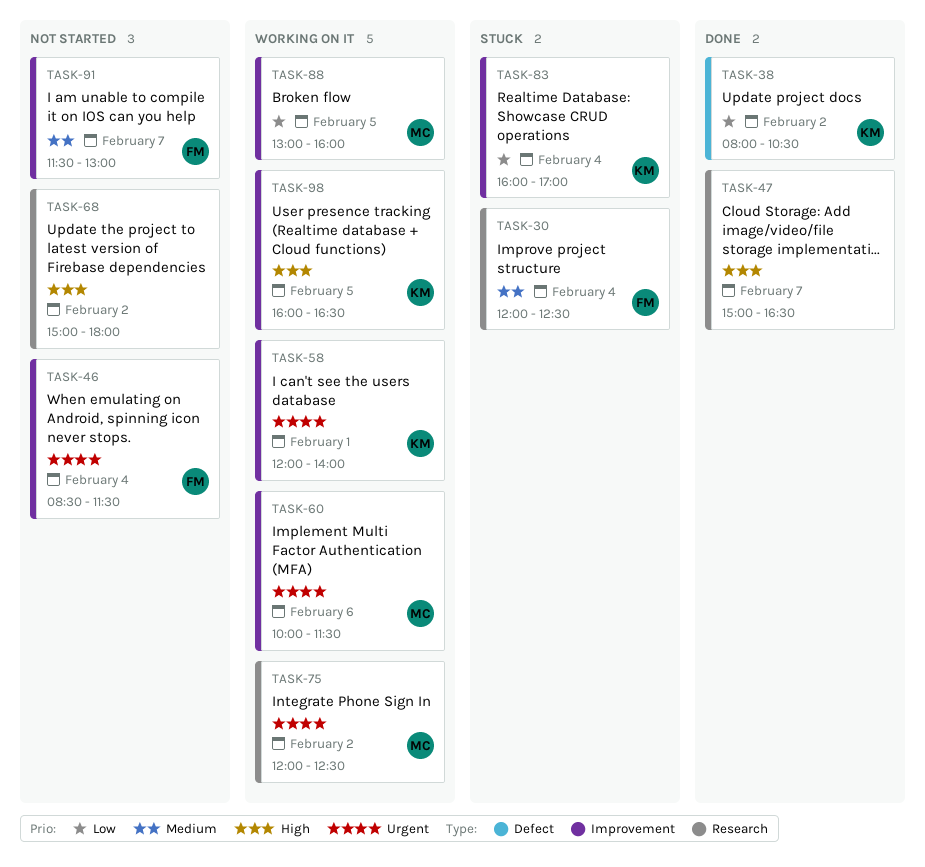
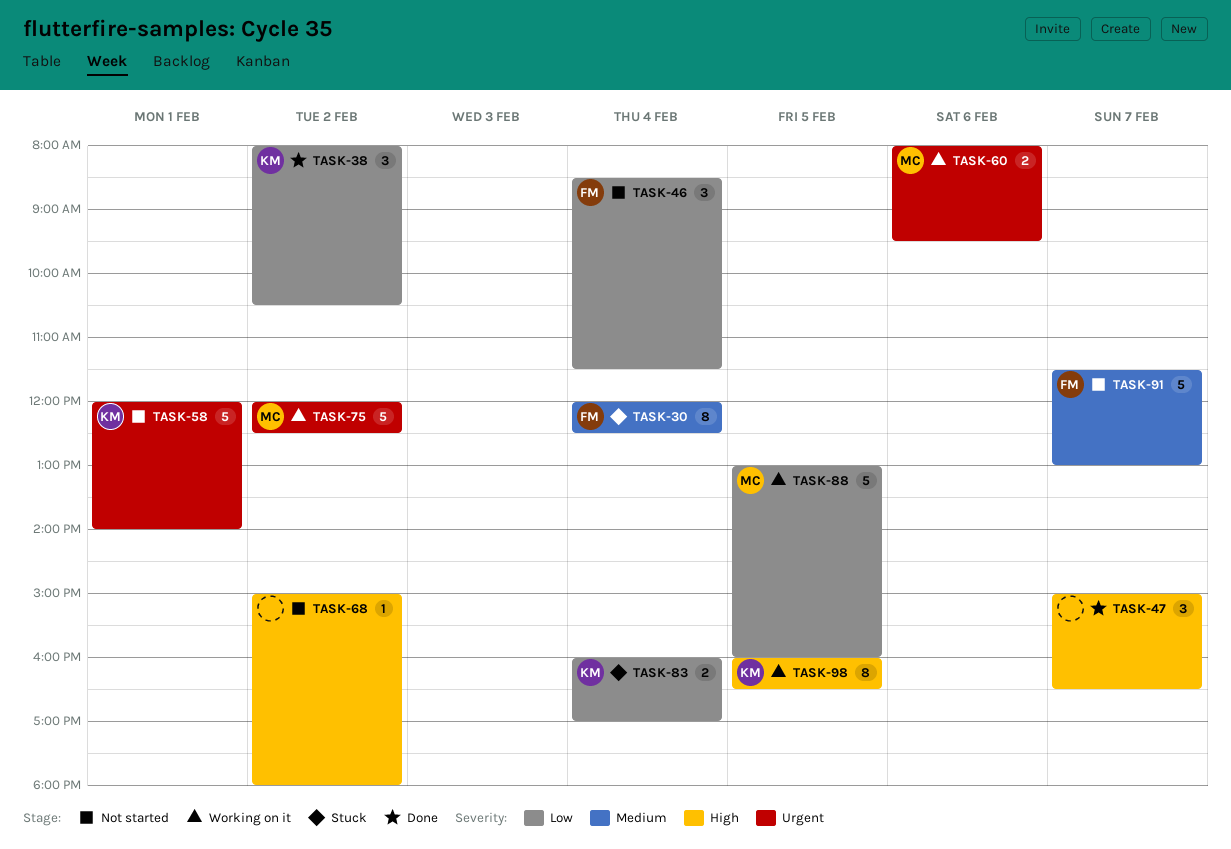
TASK-46, priority: Urgent -> Low
TASK-58, status: Working on it -> Not started
TASK-60, begins: 10:00 -> 08:00
TASK-60, ends: 11:30 -> 09:30

